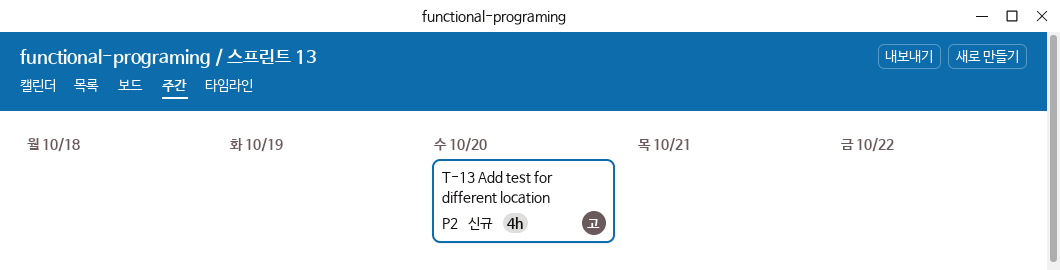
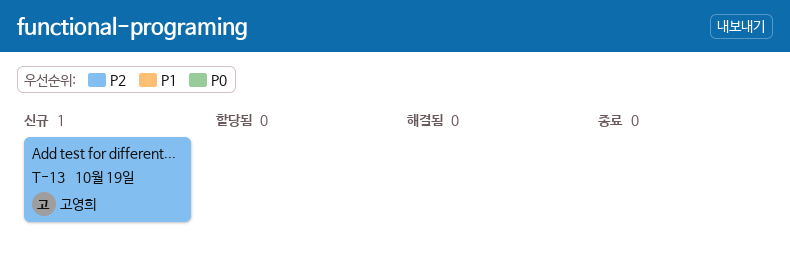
T-13, due: Oct 20 -> Oct 19

